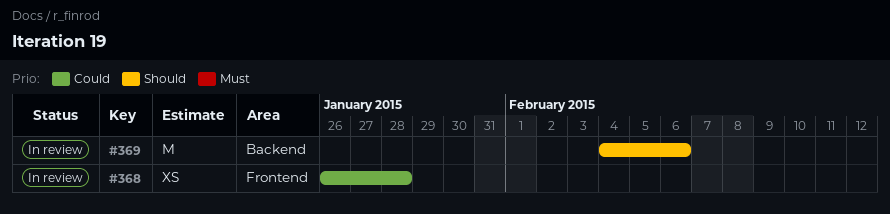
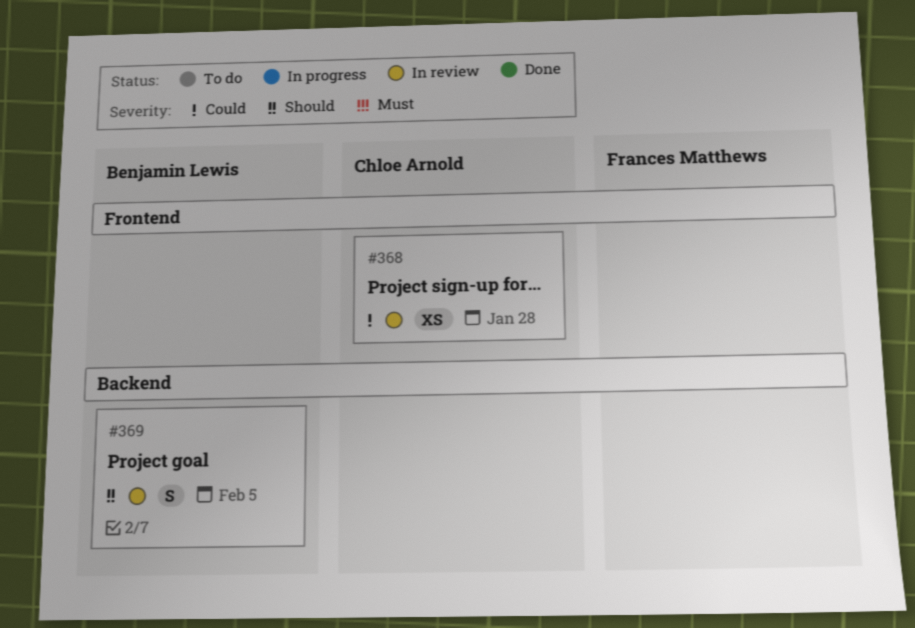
#369, estimate: M -> S
#369, due: Feb 6 -> Feb 5

